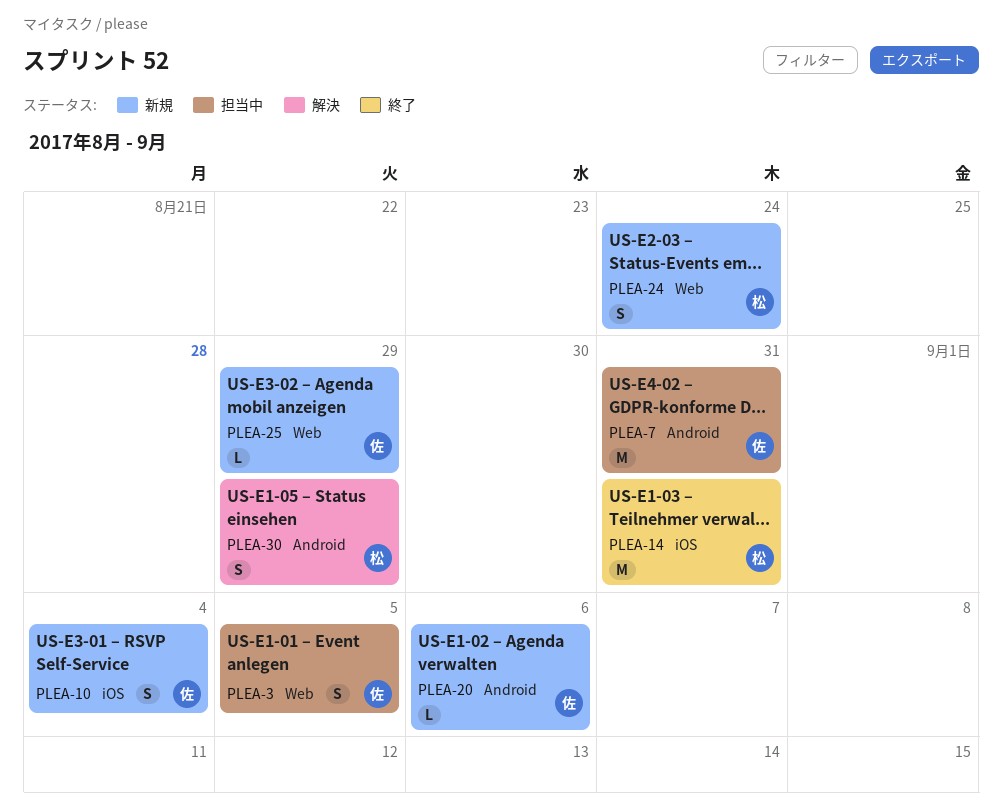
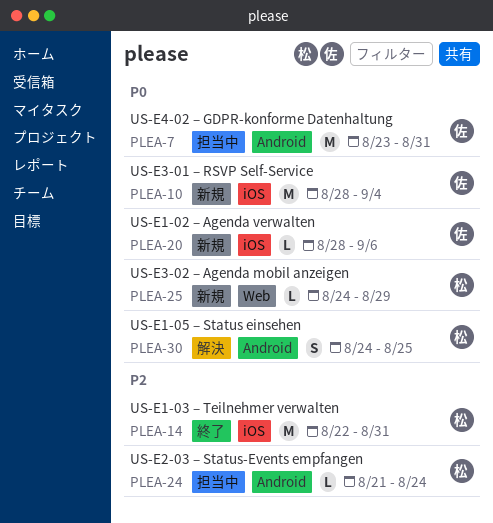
PLEA-3: present -> none
PLEA-10, estimate: S -> M
PLEA-20, label: Android -> iOS
PLEA-24, status: 新規 -> 担当中
PLEA-24, label: Web -> Android
PLEA-24, estimate: S -> L
PLEA-25, owner: 佐 -> 松
PLEA-30, due: Aug 29 -> Aug 25

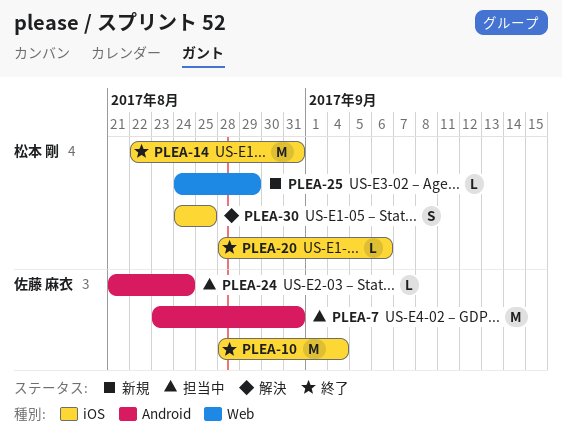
PLEA-10, status: 新規 -> 終了
PLEA-20, status: 新規 -> 終了
PLEA-20, owner: 佐藤 麻衣 -> 松本 剛
PLEA-24, owner: 松本 剛 -> 佐藤 麻衣
PLEA-30, label: Android -> iOS

